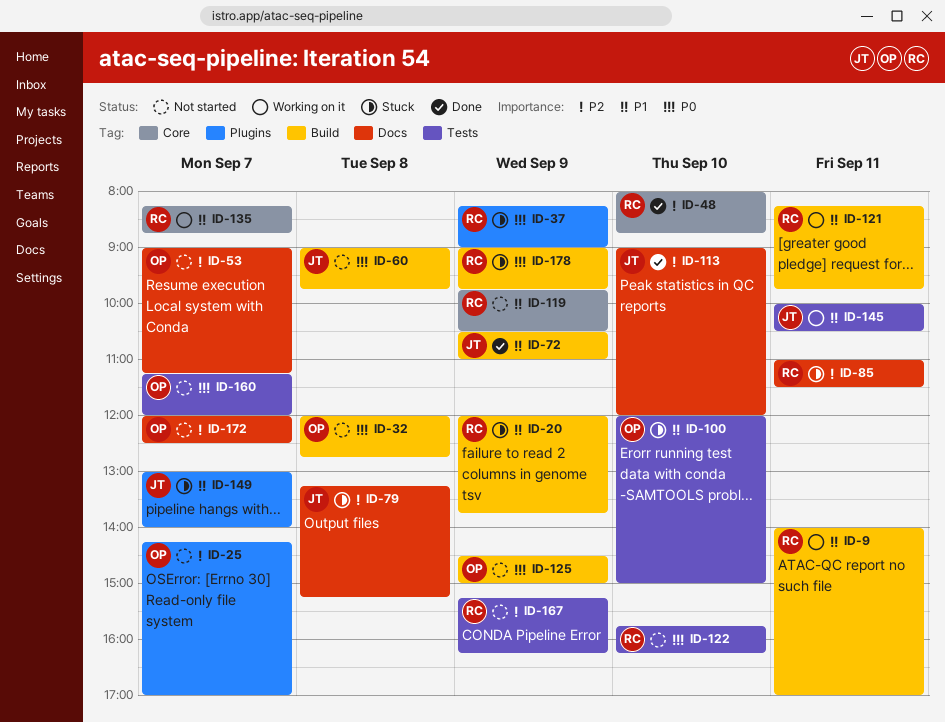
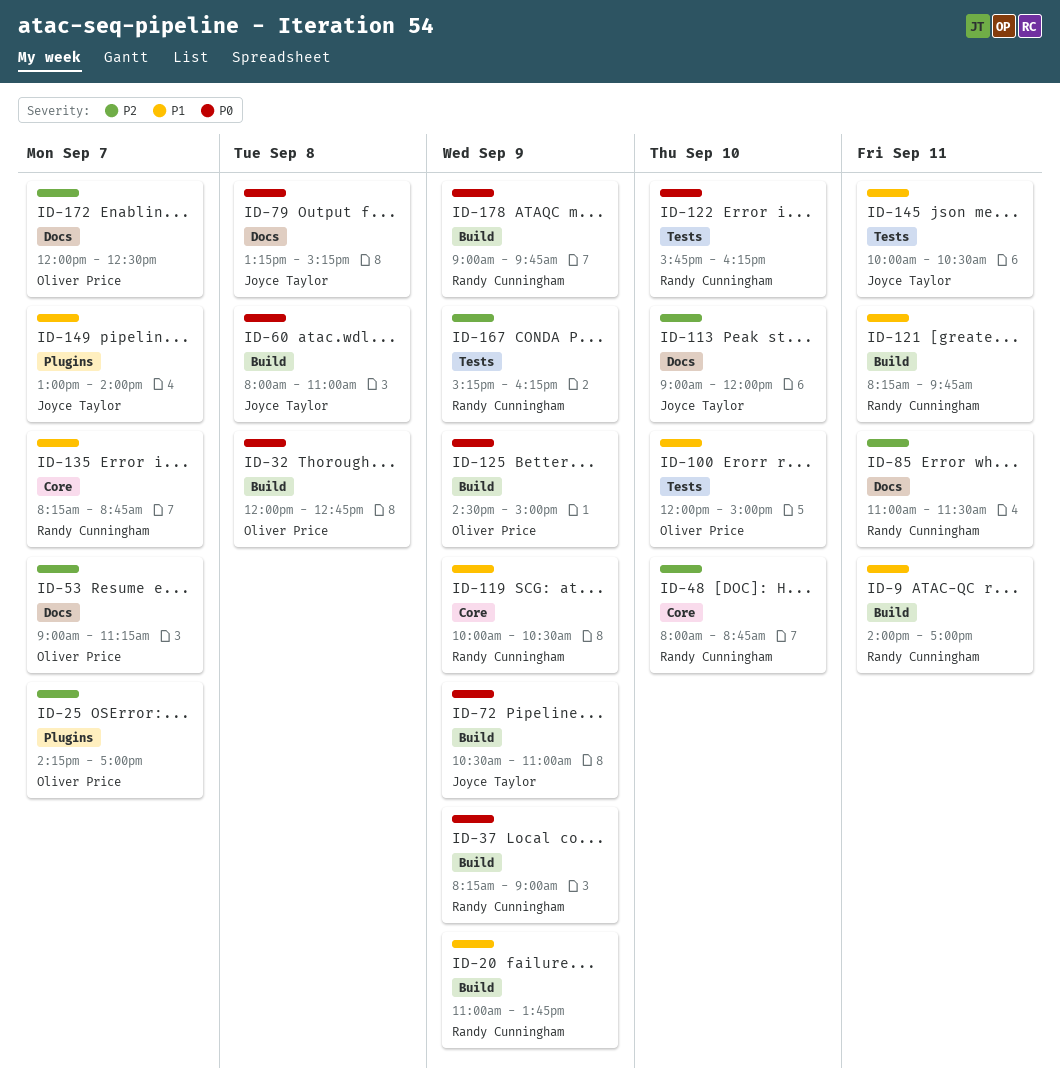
ID-20, begins: 12:00 -> 11:00
ID-37, label: Plugins -> Build
ID-60, begins: 09:00 -> 08:00
ID-60, ends: 09:45 -> 11:00
ID-72, priority: P1 -> P0
ID-79, priority: P2 -> P0
ID-119, begins: 09:45 -> 10:00
ID-160: present -> none

